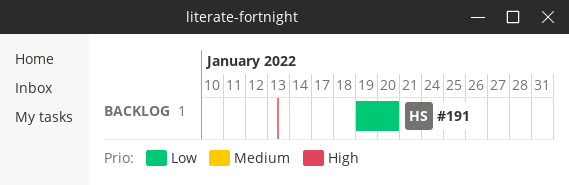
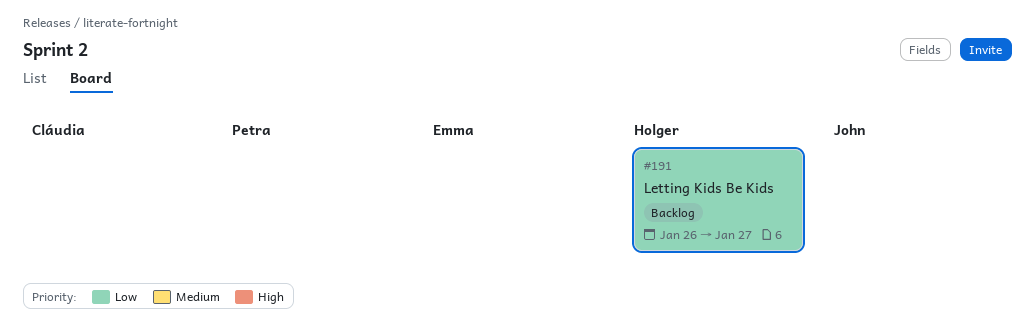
#191, start: Jan 19 -> Jan 26
#191, due: Jan 20 -> Jan 27

